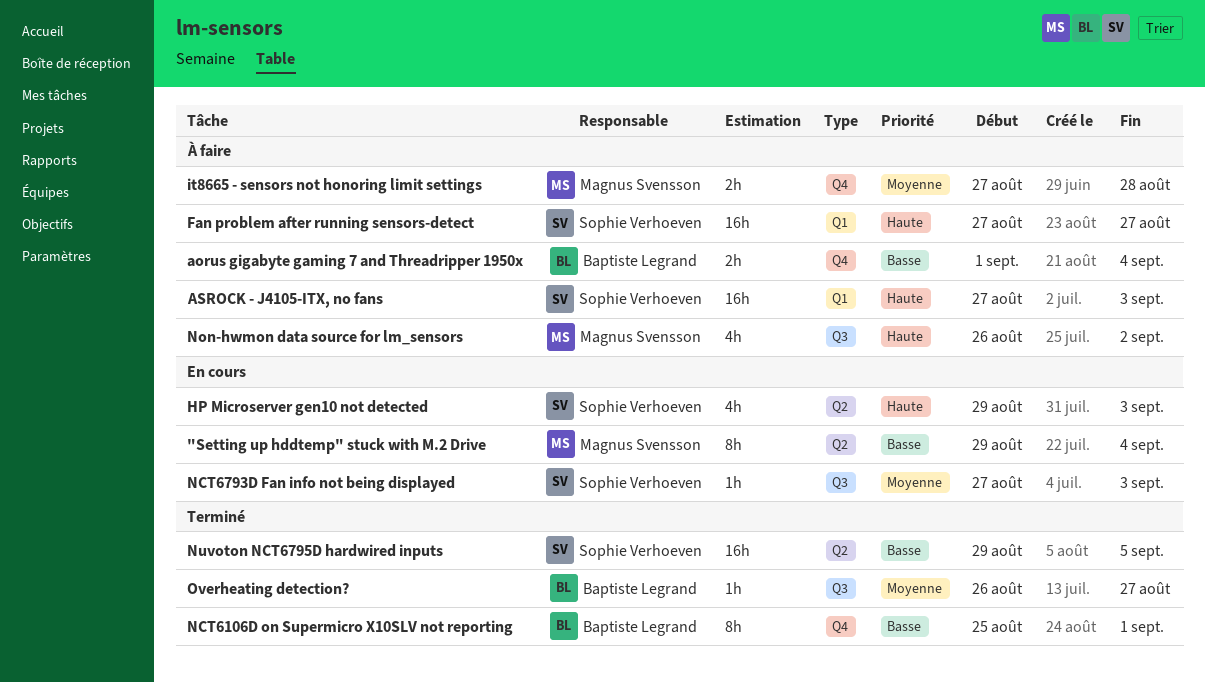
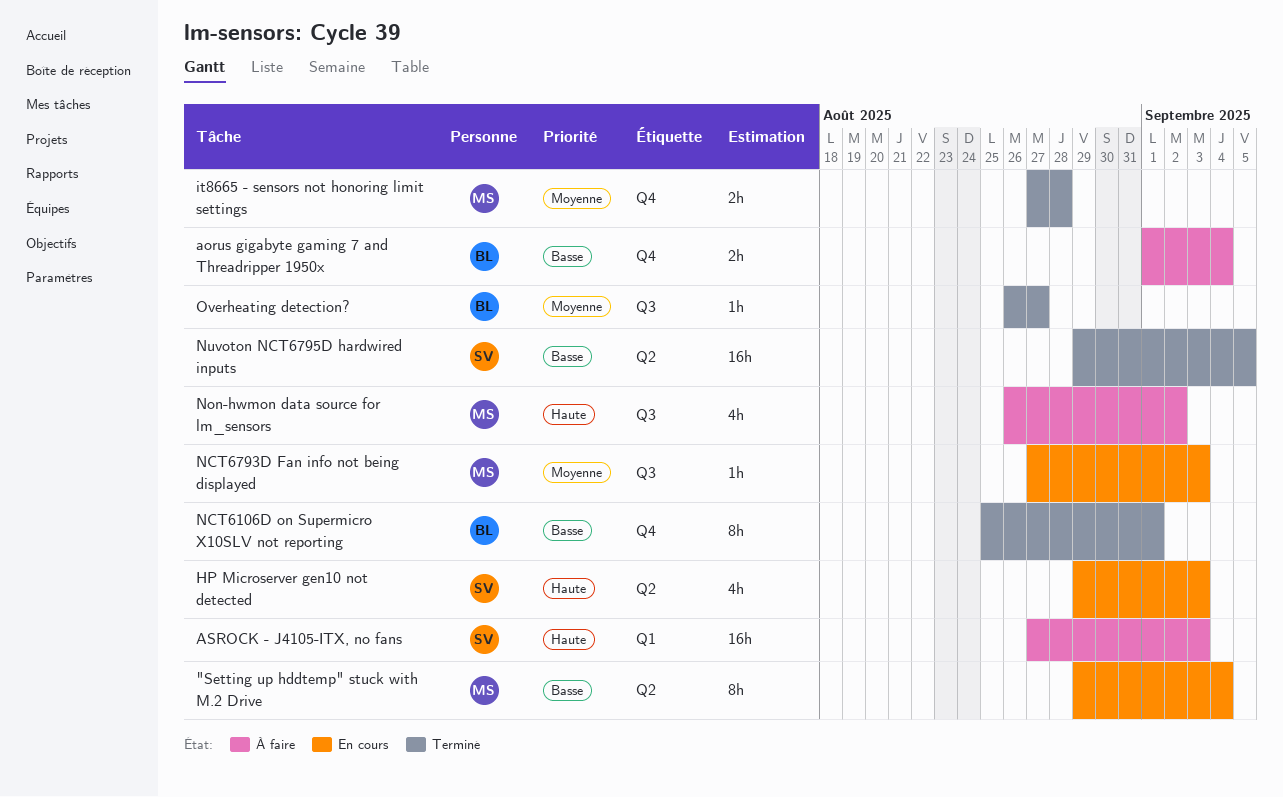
Fan problem after running sensors-detect: present -> none
it8665 - sensors not honoring limit settings, status: À faire -> Terminé
NCT6793D Fan info not being displayed, owner: Sophie Verhoeven -> Magnus Svensson

